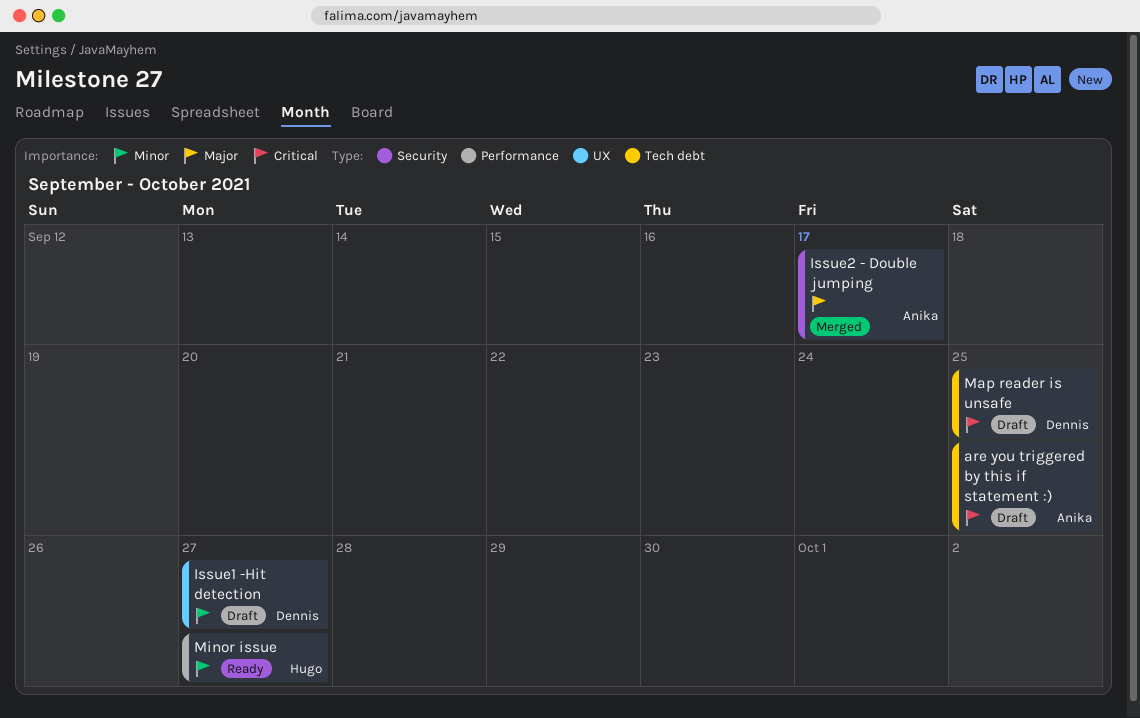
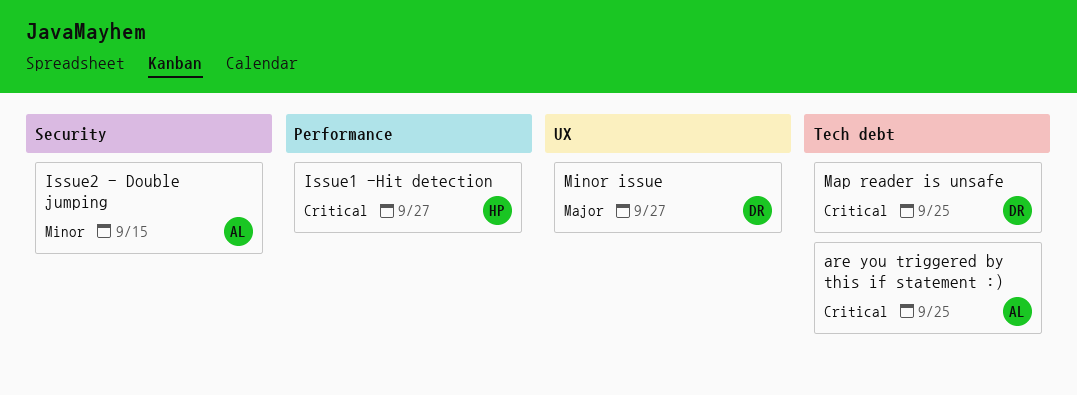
Issue1 -Hit detection, owner: Dennis -> Hugo
Issue1 -Hit detection, priority: Minor -> Critical
Issue1 -Hit detection, label: UX -> Performance
Issue2 - Double jumping, priority: Major -> Minor
Issue2 - Double jumping, due: Sep 17 -> Sep 15
Minor issue, owner: Hugo -> Dennis
Minor issue, priority: Minor -> Major
Minor issue, label: Performance -> UX

